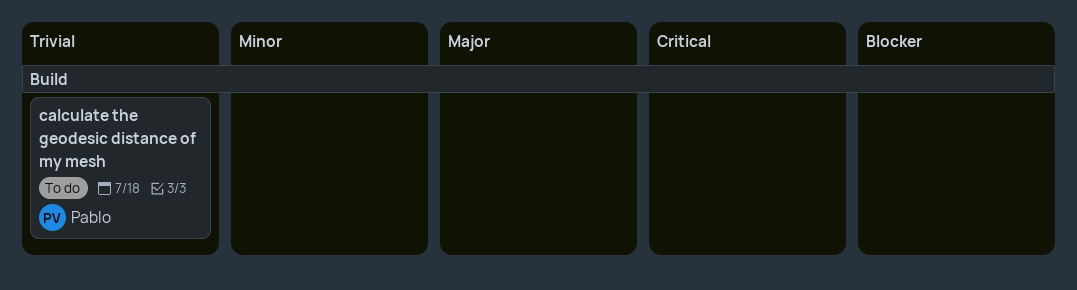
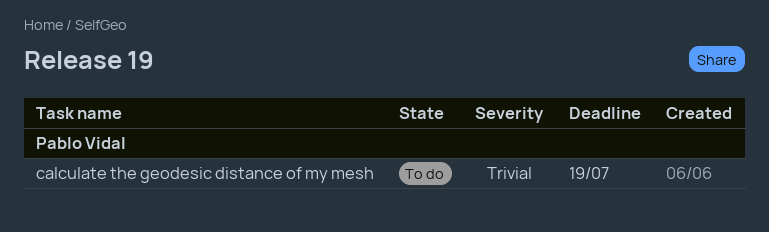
calculate the geodesic distance of my mesh, due: Jul 18 -> Jul 19

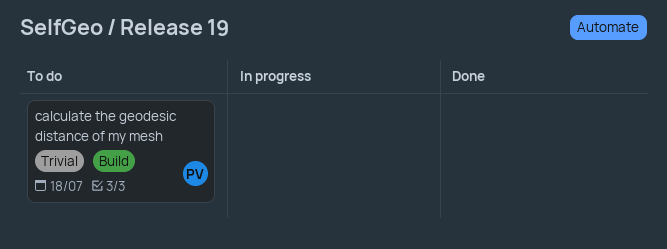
calculate the geodesic distance of my mesh, due: Jul 19 -> Jul 18

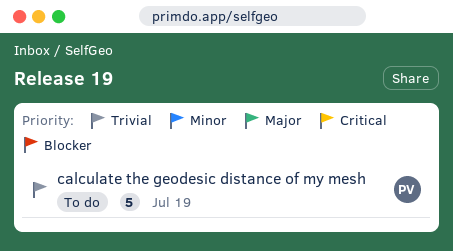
calculate the geodesic distance of my mesh, due: Jul 18 -> Jul 19

